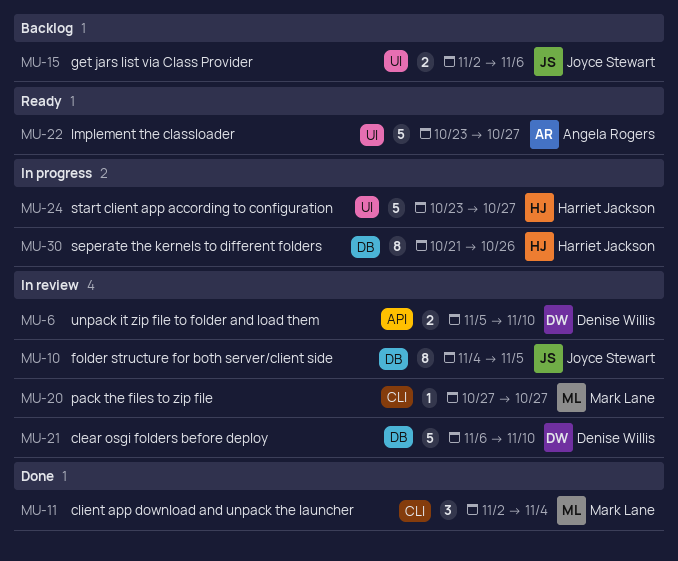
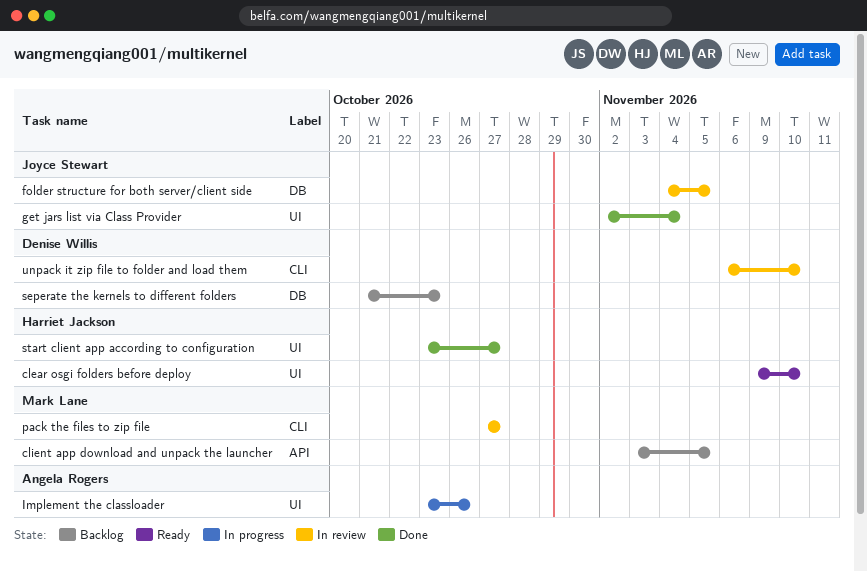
clear osgi folders before deploy, status: In review -> Ready
clear osgi folders before deploy, owner: Denise Willis -> Harriet Jackson
clear osgi folders before deploy, label: DB -> UI
clear osgi folders before deploy, start: Nov 6 -> Nov 9
client app download and unpack the launcher, status: Done -> Backlog
client app download and unpack the launcher, label: CLI -> API
client app download and unpack the launcher, start: Nov 2 -> Nov 3
client app download and unpack the launcher, due: Nov 4 -> Nov 5
get jars list via Class Provider, status: Backlog -> Done
get jars list via Class Provider, due: Nov 6 -> Nov 4
Implement the classloader, status: Ready -> In progress
Implement the classloader, due: Oct 27 -> Oct 26
seperate the kernels to different folders, status: In progress -> Backlog
seperate the kernels to different folders, owner: Harriet Jackson -> Denise Willis
seperate the kernels to different folders, due: Oct 26 -> Oct 23
start client app according to configuration, status: In progress -> Done
unpack it zip file to folder and load them, label: API -> CLI
unpack it zip file to folder and load them, start: Nov 5 -> Nov 6

